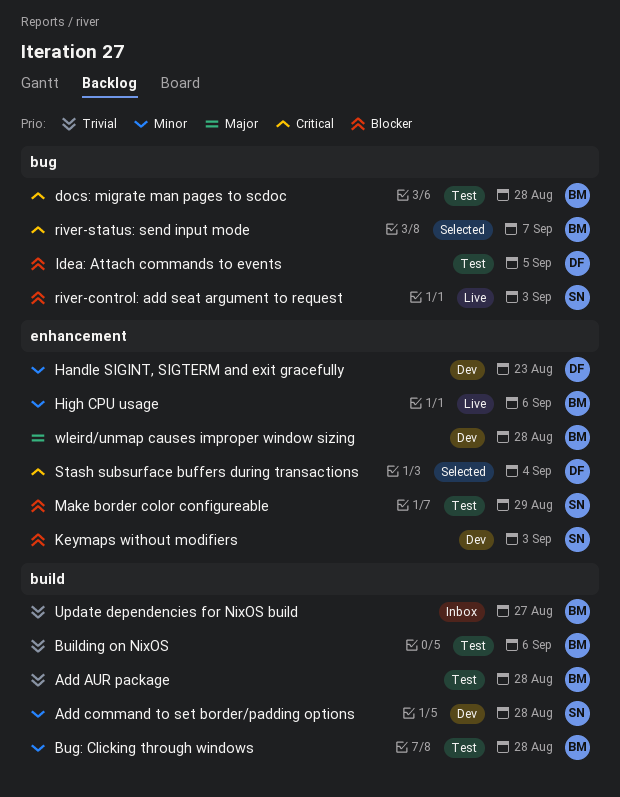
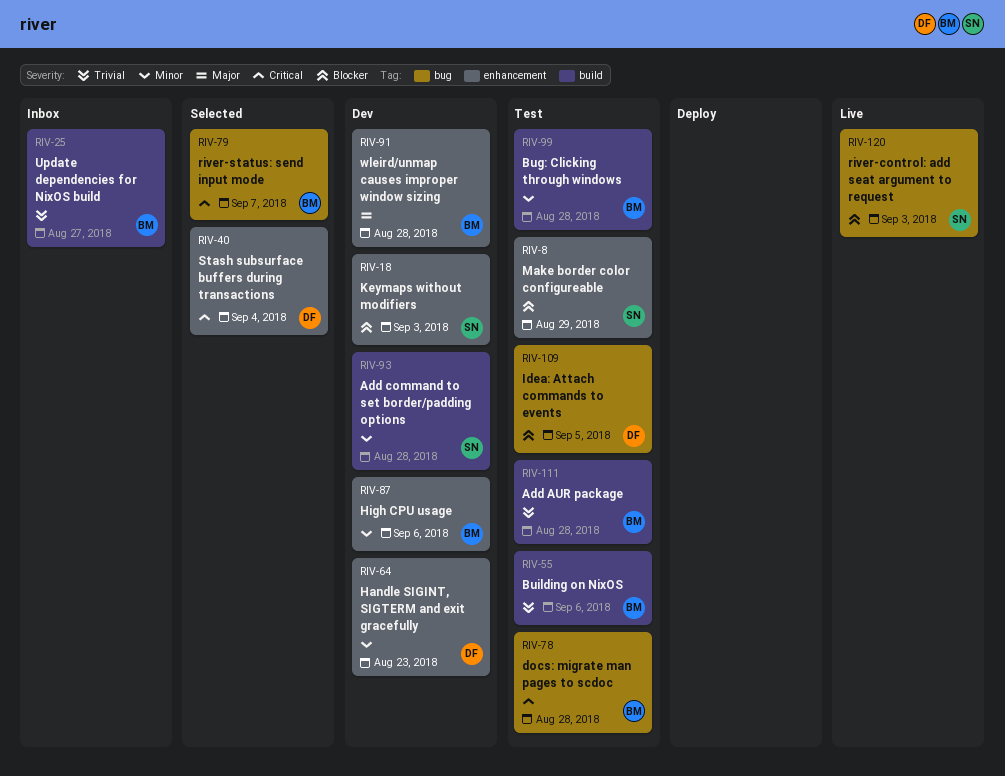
High CPU usage, status: Live -> Dev

